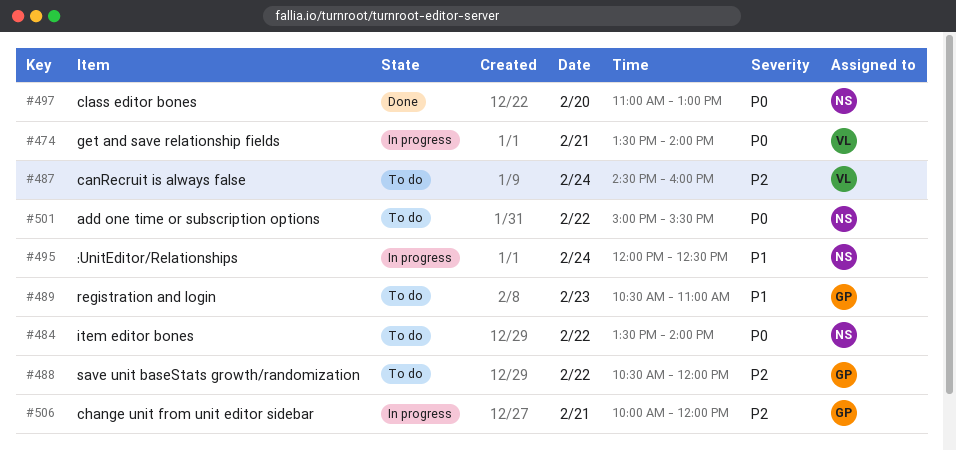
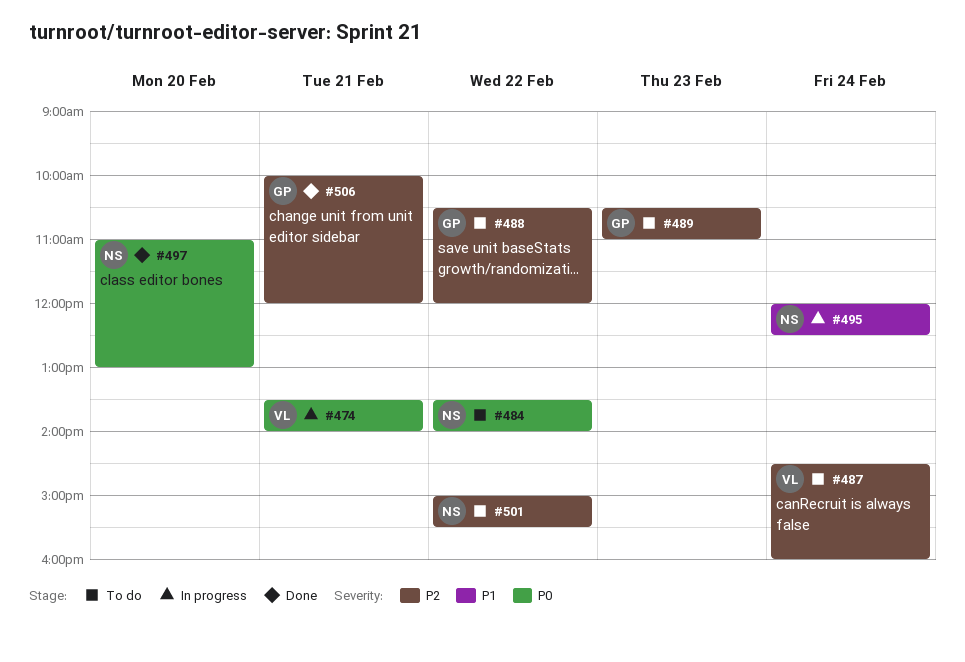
#489, priority: P1 -> P2
#501, priority: P0 -> P2
#506, status: In progress -> Done

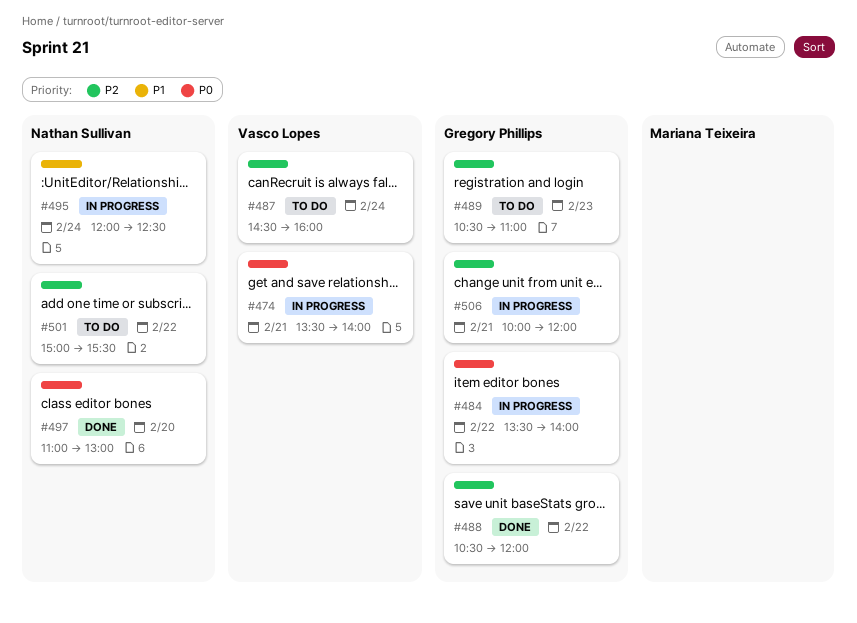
#484, status: To do -> In progress
#484, owner: Nathan Sullivan -> Gregory Phillips
#488, status: To do -> Done
#506, status: Done -> In progress

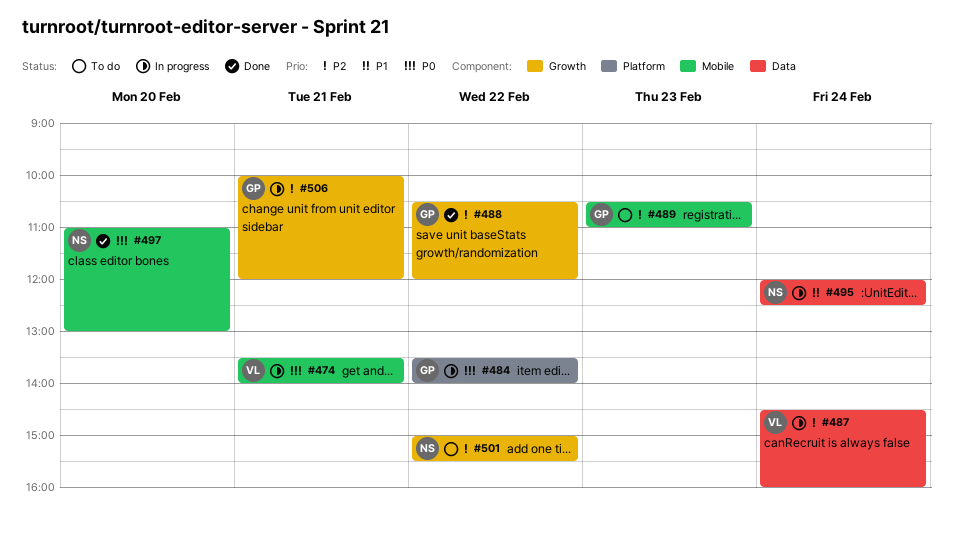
#487, status: To do -> In progress

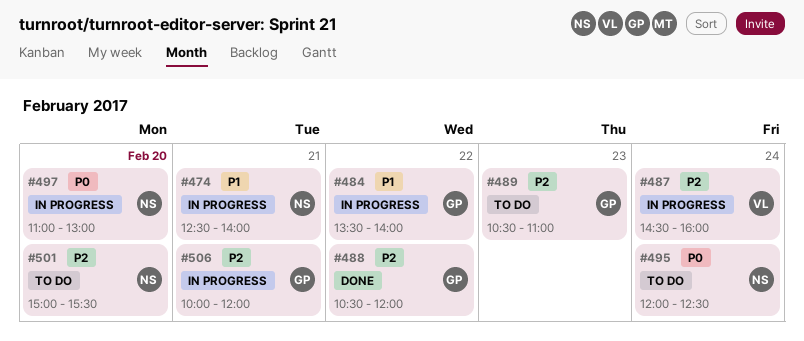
#474, owner: VL -> NS
#474, priority: P0 -> P1
#474, begins: 13:30 -> 12:30
#484, priority: P0 -> P1
#495, status: In progress -> To do
#495, priority: P1 -> P0
#497, status: Done -> In progress
#501, day: Feb 22 -> Feb 20

